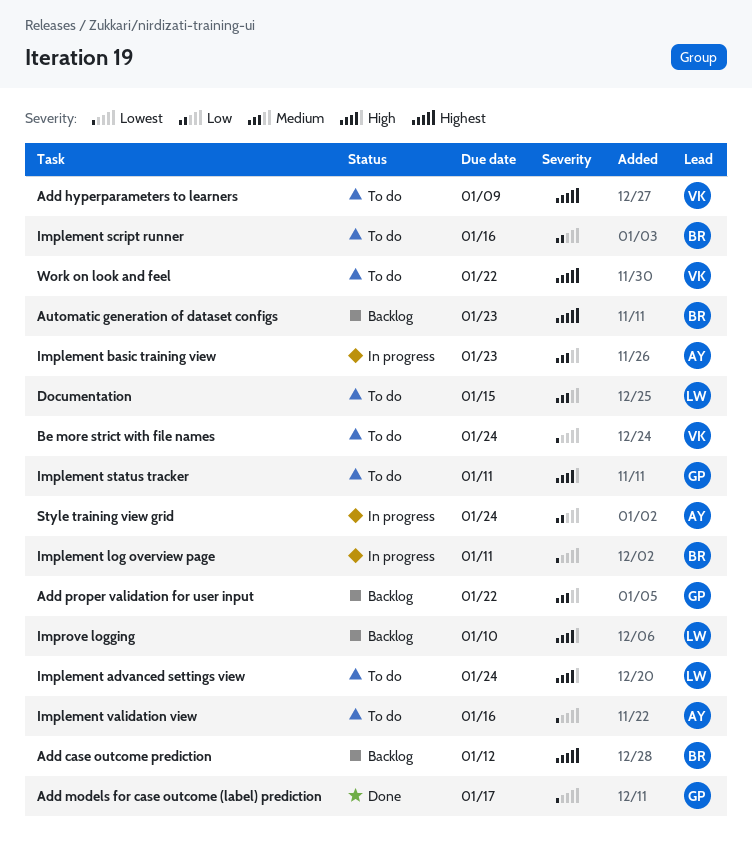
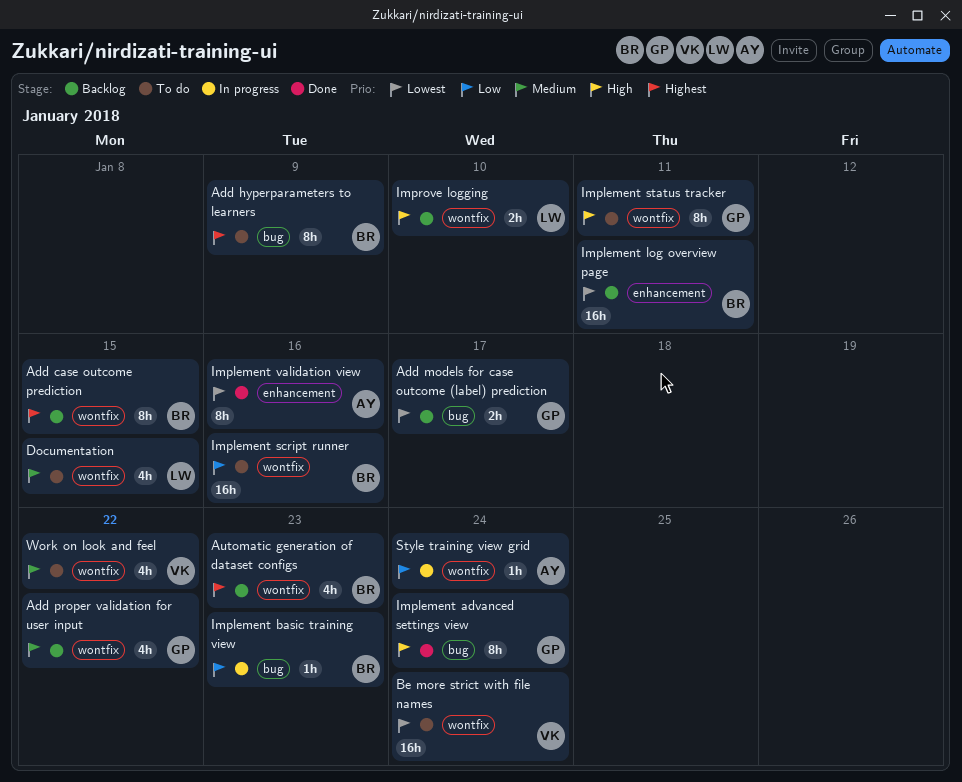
Add case outcome prediction, due: Jan 12 -> Jan 15
Add hyperparameters to learners, owner: VK -> BR
Add models for case outcome (label) prediction, status: Done -> Backlog
Implement advanced settings view, status: To do -> Done
Implement advanced settings view, owner: LW -> GP
Implement basic training view, owner: AY -> BR
Implement basic training view, priority: Medium -> Low
Implement log overview page, status: In progress -> Backlog
Implement validation view, status: To do -> Done
Work on look and feel, priority: Highest -> Medium

